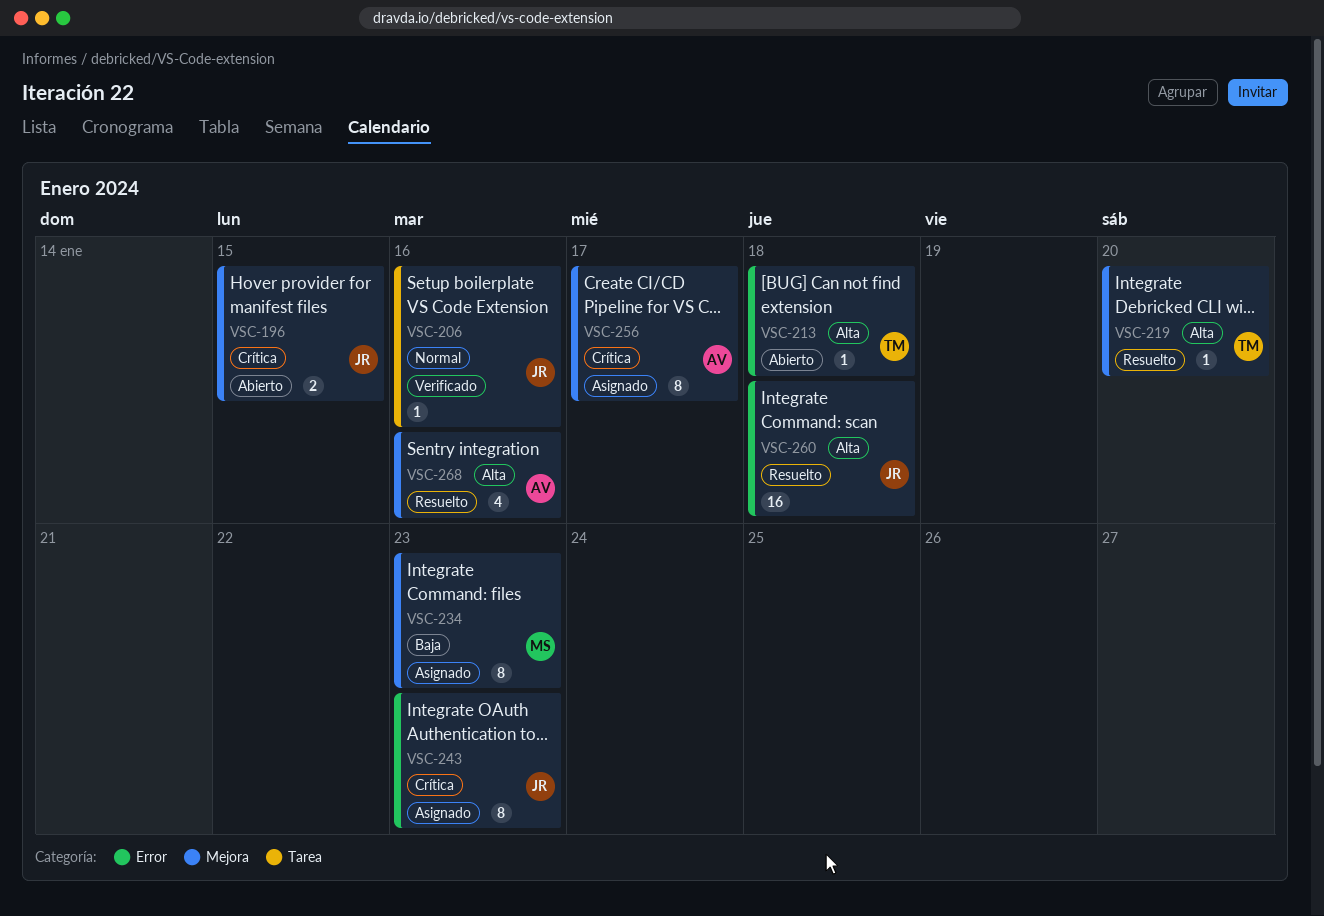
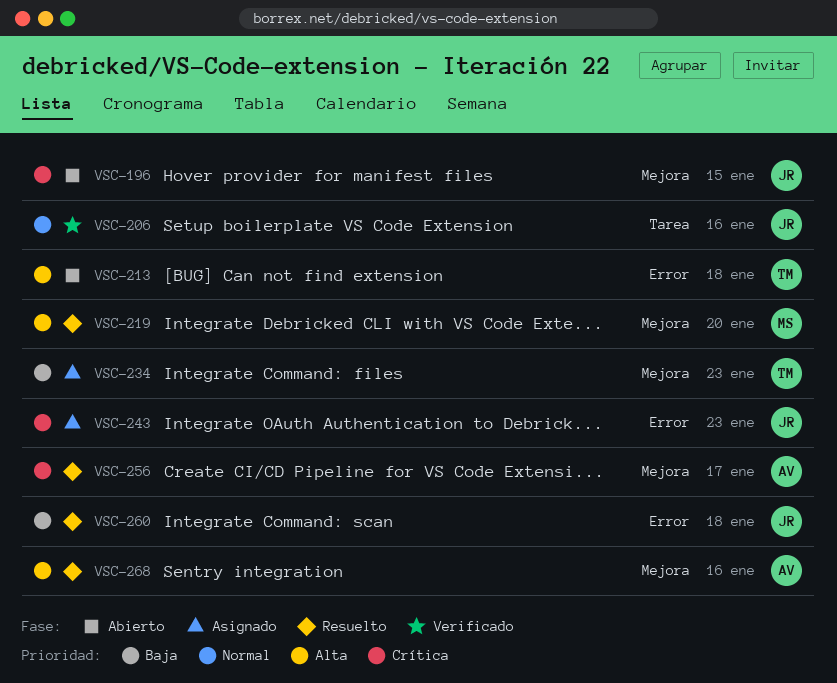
VSC-219, owner: TM -> MS
VSC-234, owner: MS -> TM
VSC-256, status: Asignado -> Resuelto
VSC-260, priority: Alta -> Baja

